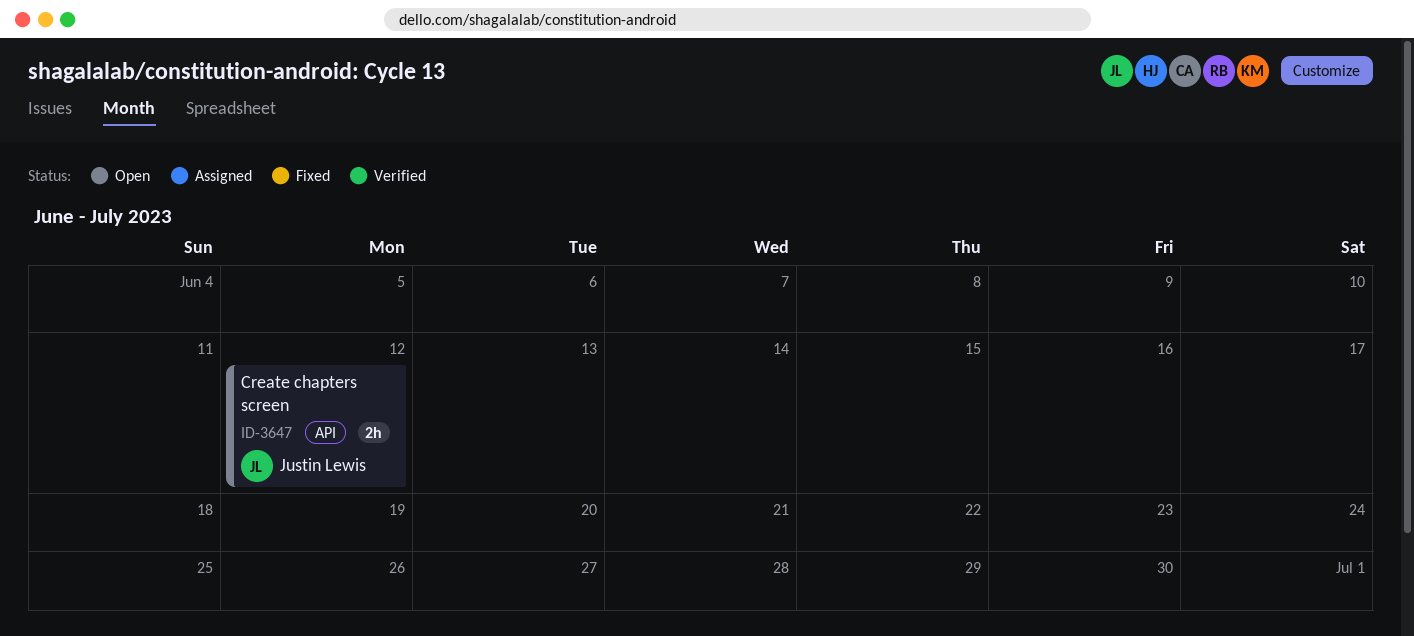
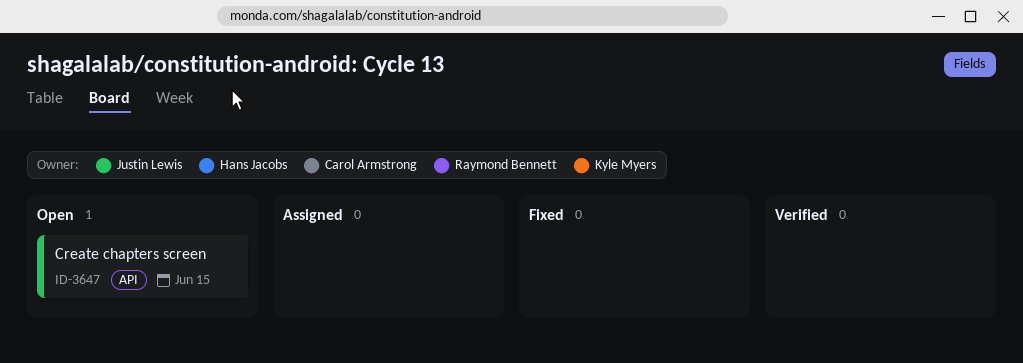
ID-3647, due: Jun 12 -> Jun 15

